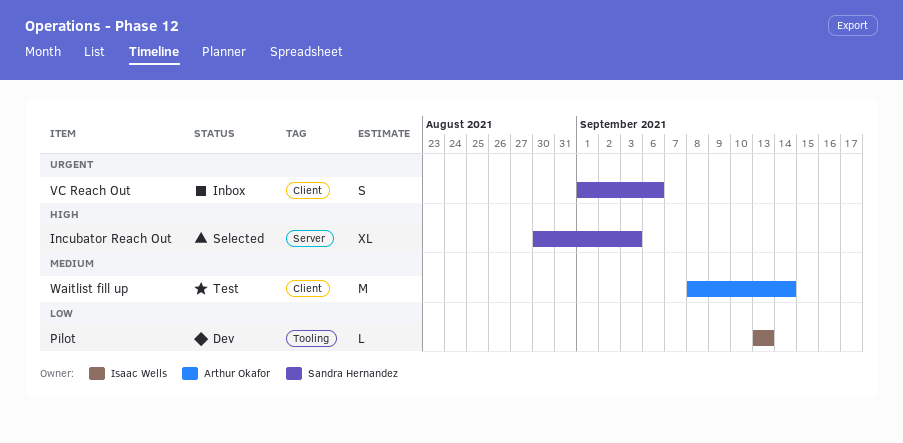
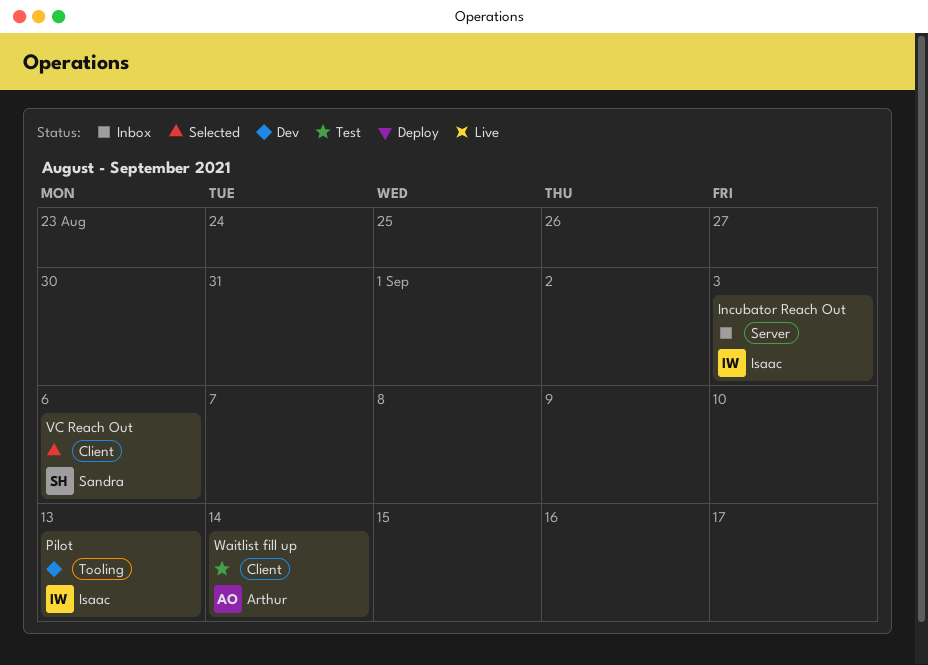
Incubator Reach Out, status: Selected -> Inbox
Incubator Reach Out, owner: Sandra Hernandez -> Isaac Wells
VC Reach Out, status: Inbox -> Selected

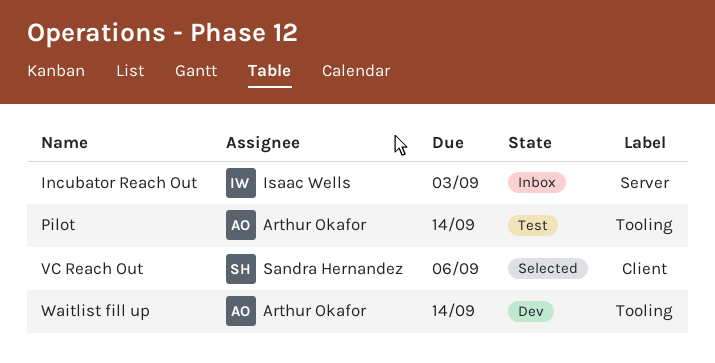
Pilot, status: Dev -> Test
Pilot, owner: Isaac Wells -> Arthur Okafor
Pilot, due: Sep 13 -> Sep 14
Waitlist fill up, status: Test -> Dev
Waitlist fill up, label: Client -> Tooling

